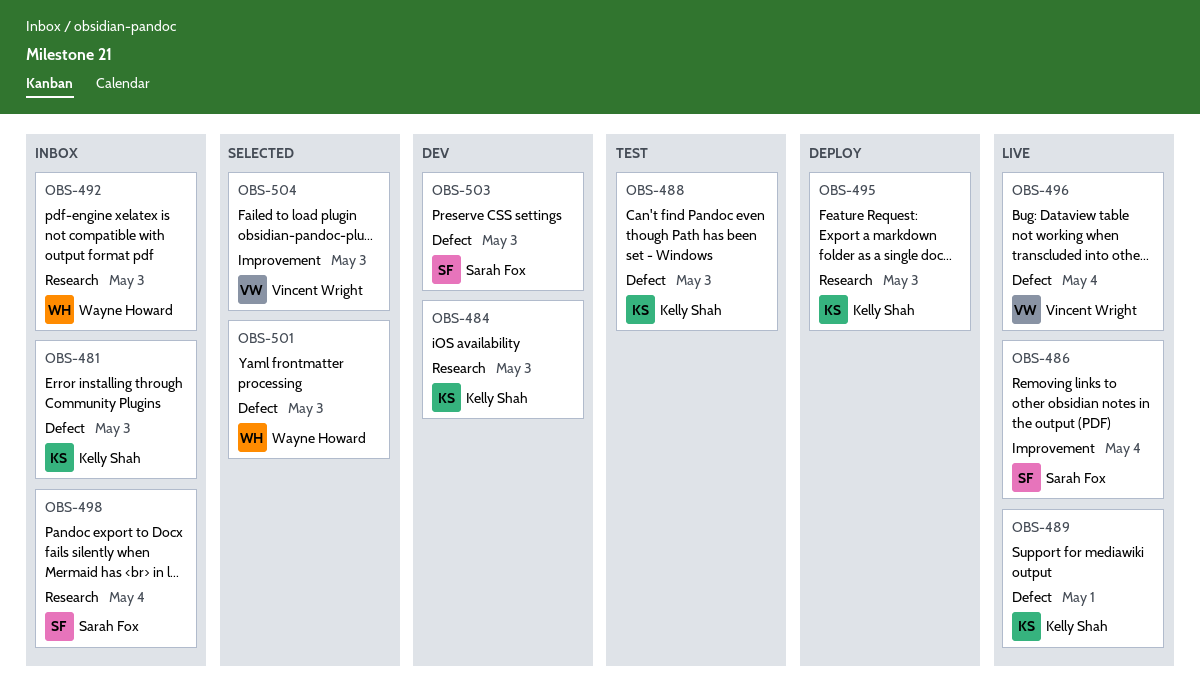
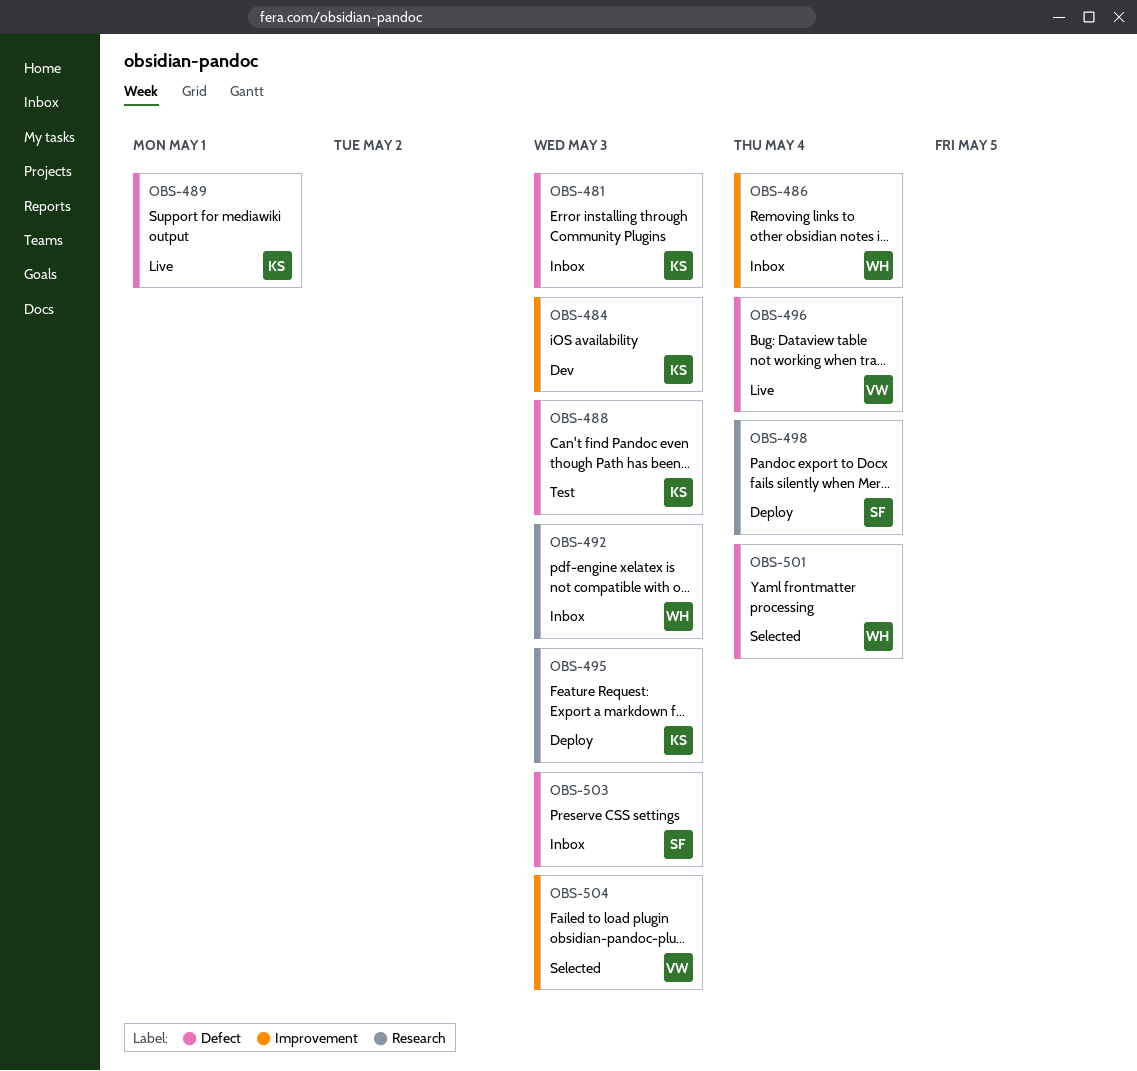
OBS-484, label: Research -> Improvement
OBS-486, status: Live -> Inbox
OBS-486, owner: Sarah Fox -> Wayne Howard
OBS-498, status: Inbox -> Deploy
OBS-501, due: May 3 -> May 4
OBS-503, status: Dev -> Inbox

